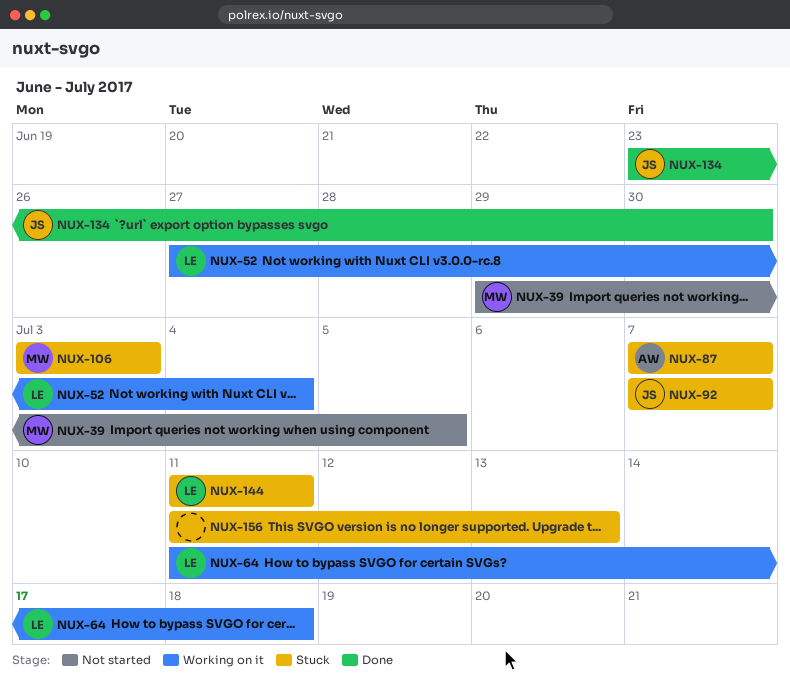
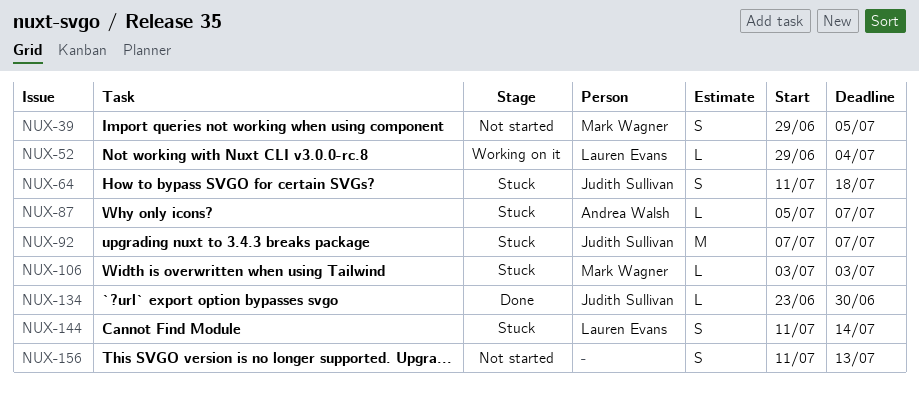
NUX-52, start: Jun 27 -> Jun 29
NUX-64, status: Working on it -> Stuck
NUX-64, owner: Lauren Evans -> Judith Sullivan
NUX-87, start: Jul 7 -> Jul 5
NUX-144, due: Jul 11 -> Jul 14
NUX-156, status: Stuck -> Not started

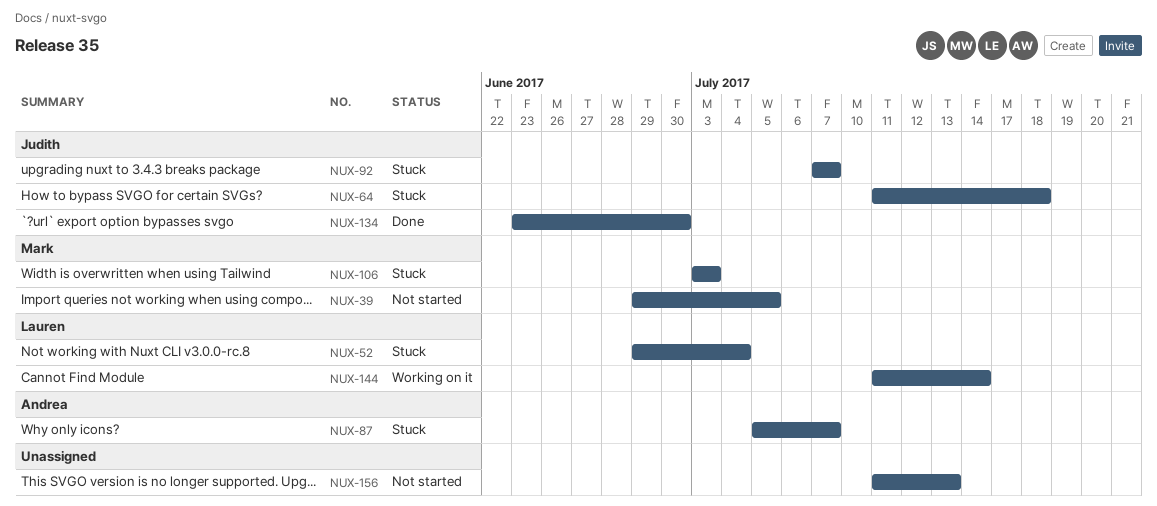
NUX-52, status: Working on it -> Stuck
NUX-144, status: Stuck -> Working on it

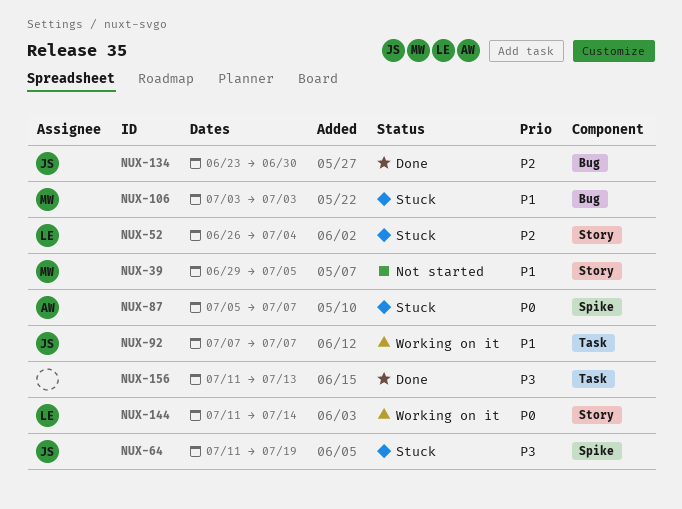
NUX-52, start: Jun 29 -> Jun 26
NUX-64, due: Jul 18 -> Jul 19
NUX-92, status: Stuck -> Working on it
NUX-156, status: Not started -> Done

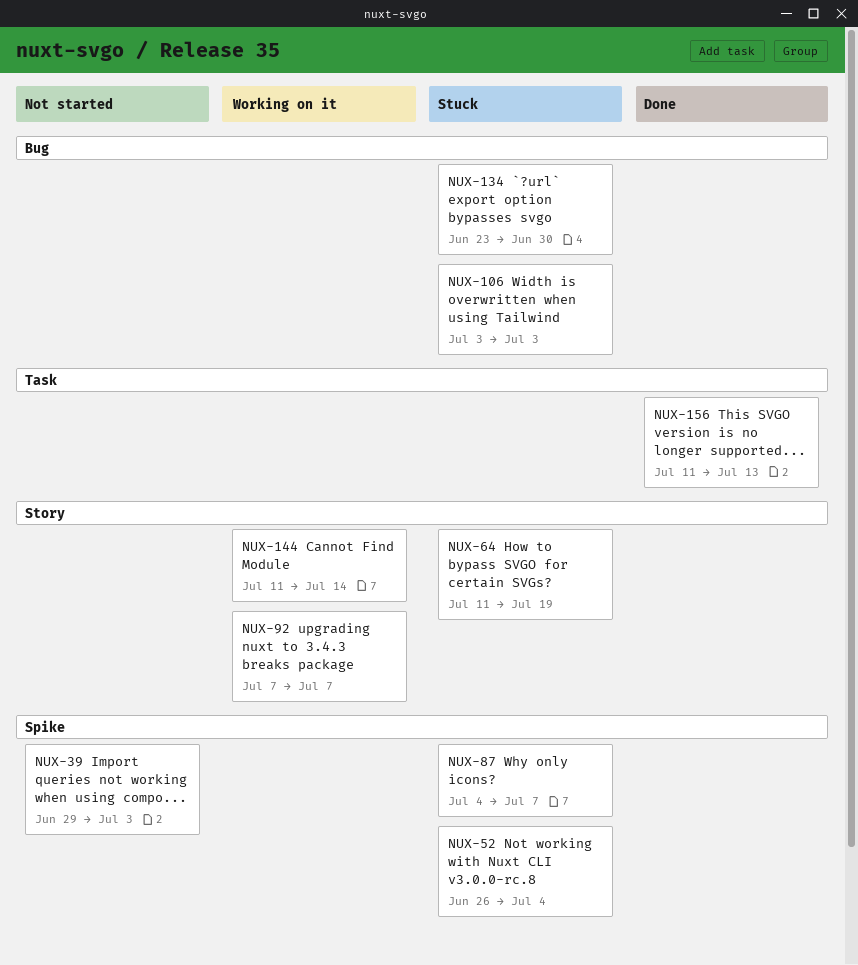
NUX-39, label: Story -> Spike
NUX-39, due: Jul 5 -> Jul 3
NUX-52, label: Story -> Spike
NUX-64, label: Spike -> Story
NUX-87, start: Jul 5 -> Jul 4
NUX-92, label: Task -> Story
NUX-134, status: Done -> Stuck

